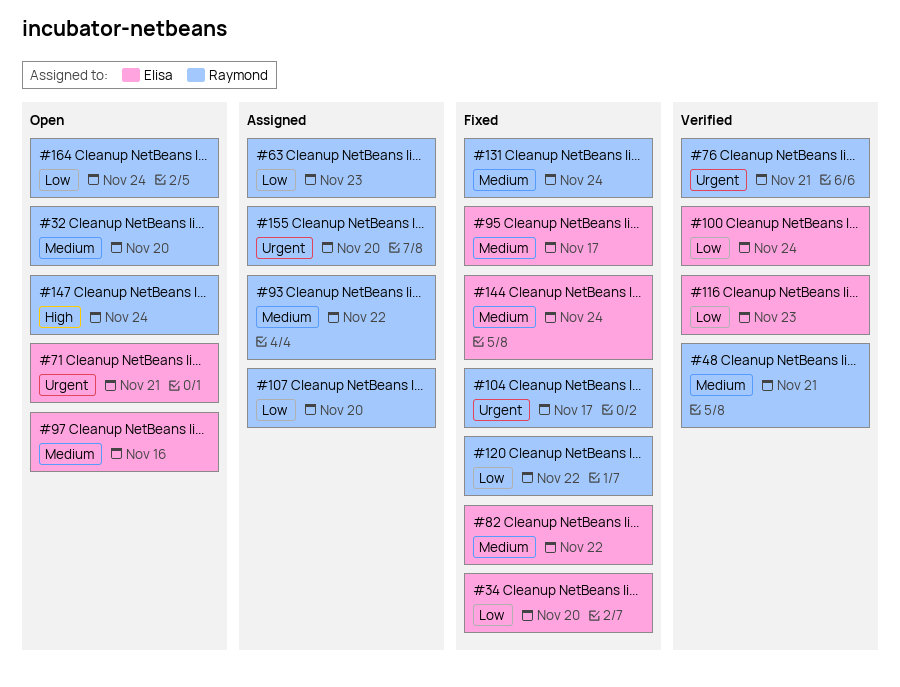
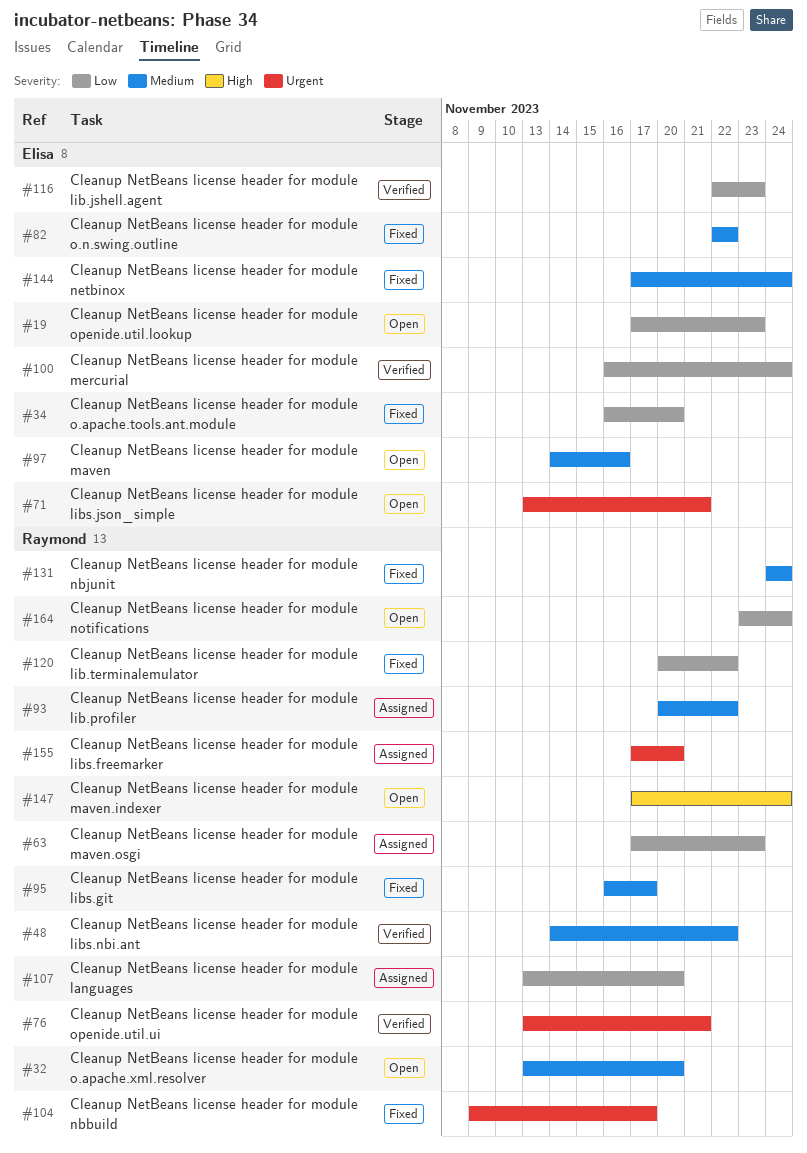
#19: none -> present
#48, due: Nov 21 -> Nov 22
#95, owner: Elisa -> Raymond

